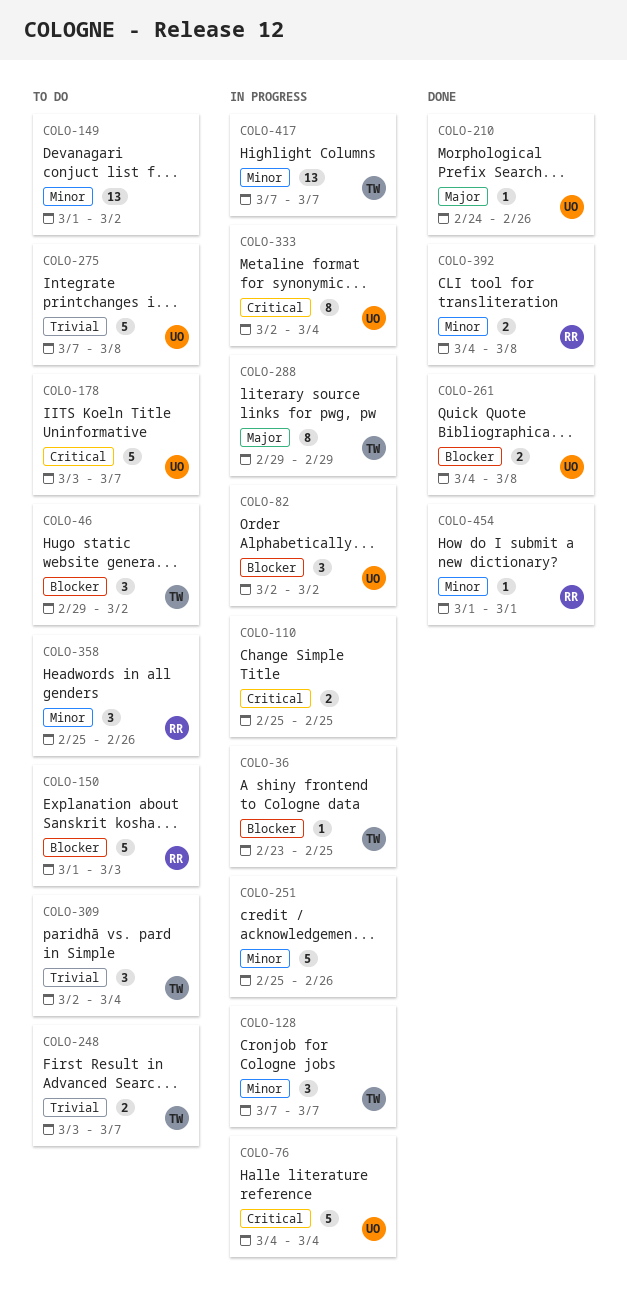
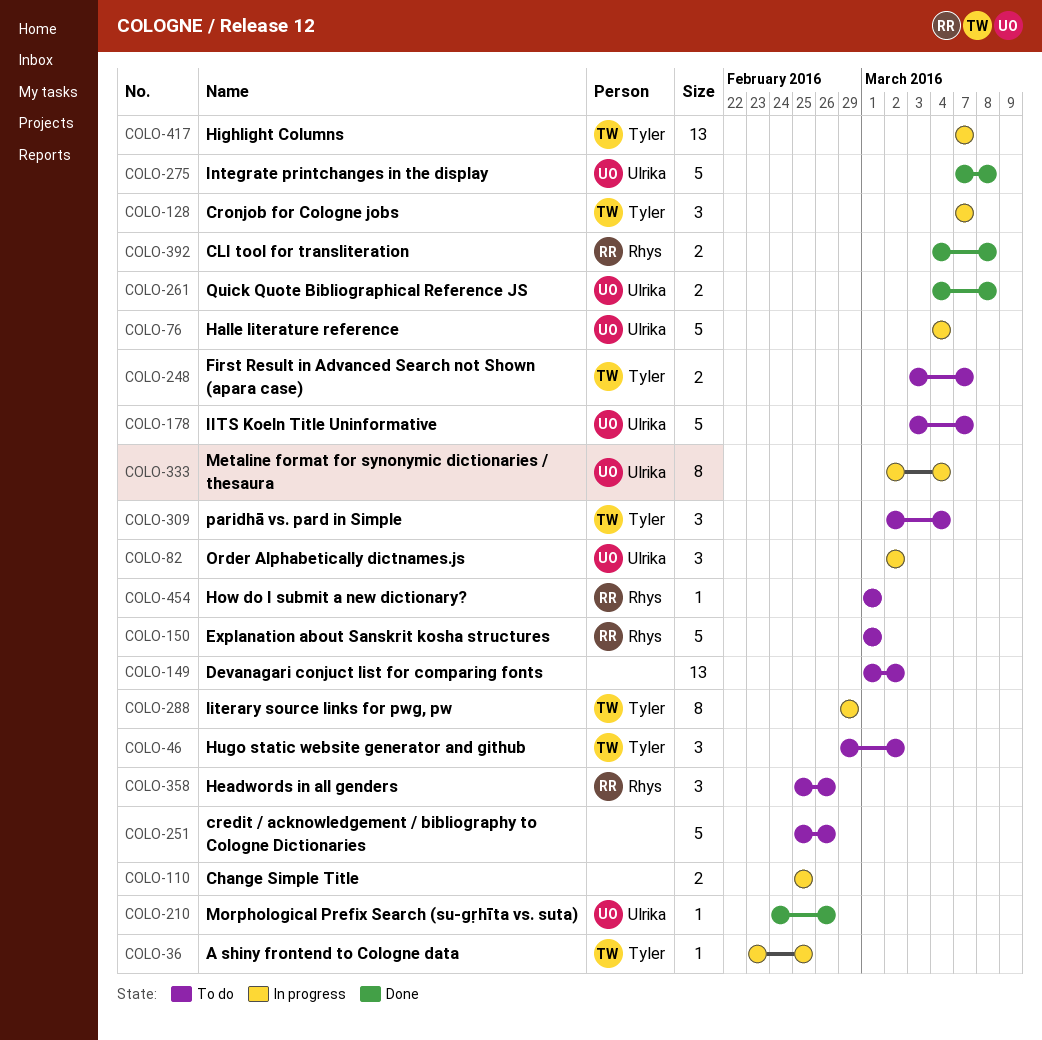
COLO-150, due: Mar 3 -> Mar 1
COLO-251, status: In progress -> To do
COLO-275, status: To do -> Done
COLO-454, status: Done -> To do

